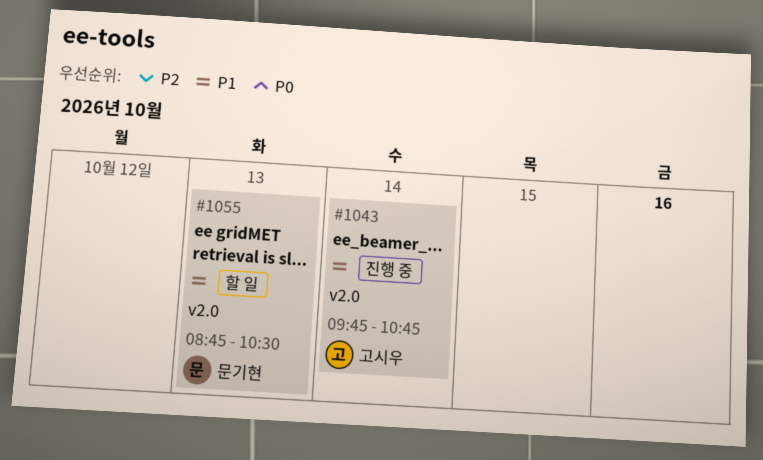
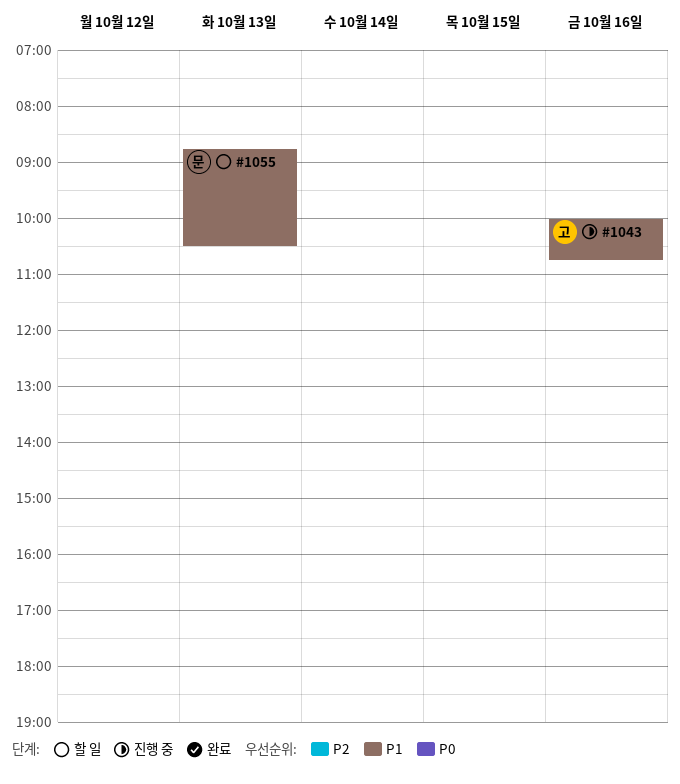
#1043, day: Oct 14 -> Oct 16
#1043, begins: 09:45 -> 10:00

